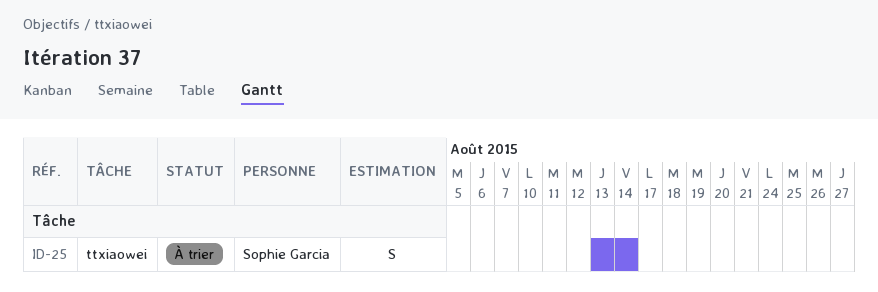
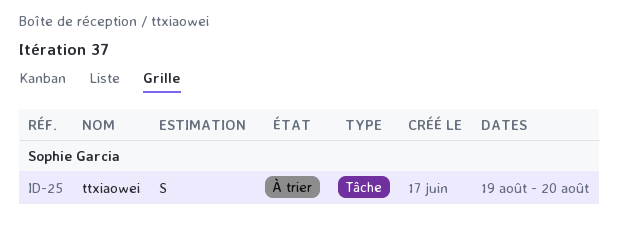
ID-25, start: Aug 13 -> Aug 19
ID-25, due: Aug 14 -> Aug 20

